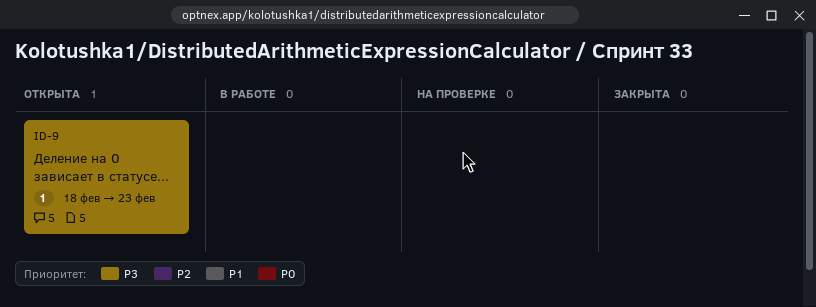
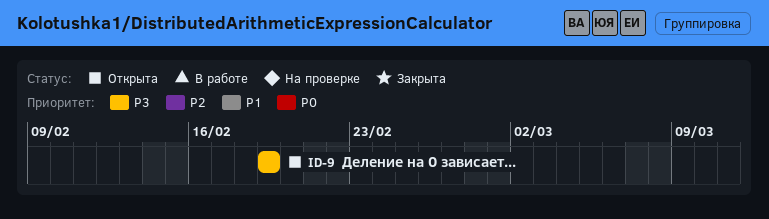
ID-9, start: Feb 18 -> Feb 19
ID-9, due: Feb 23 -> Feb 19

